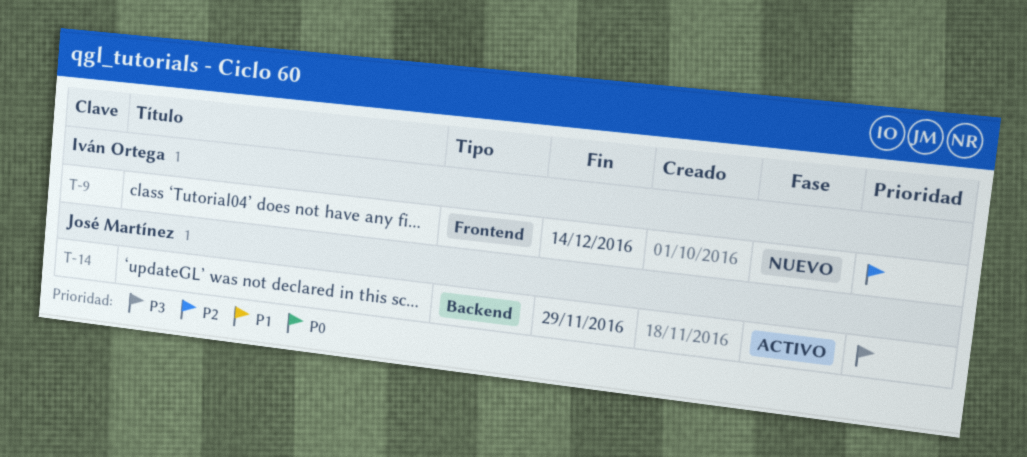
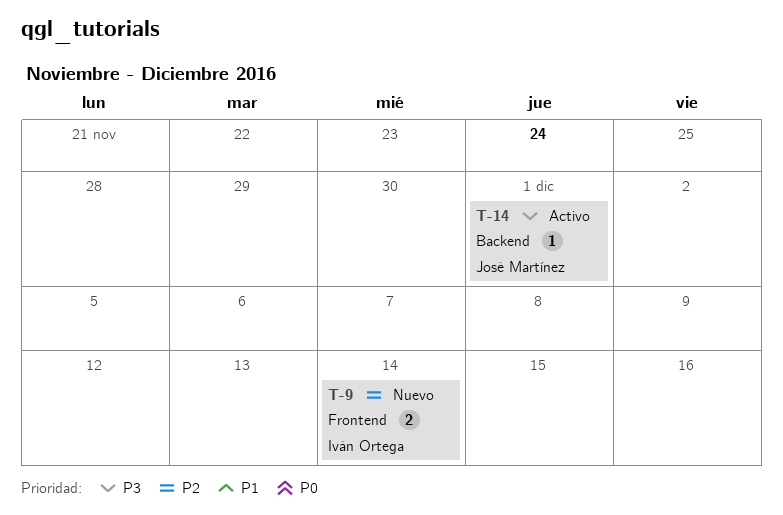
T-14, due: Nov 29 -> Dec 1

